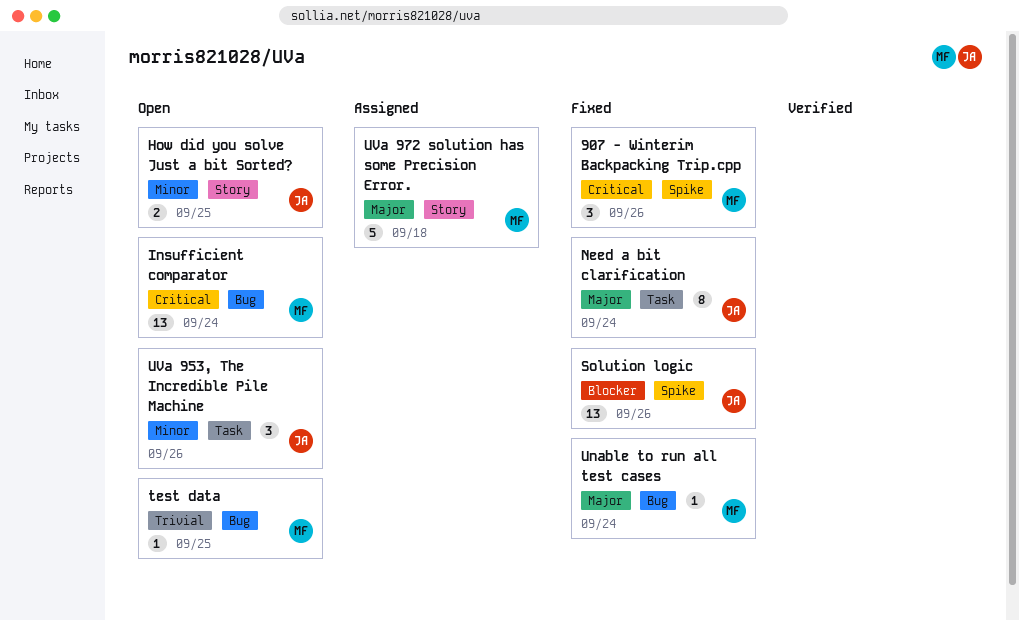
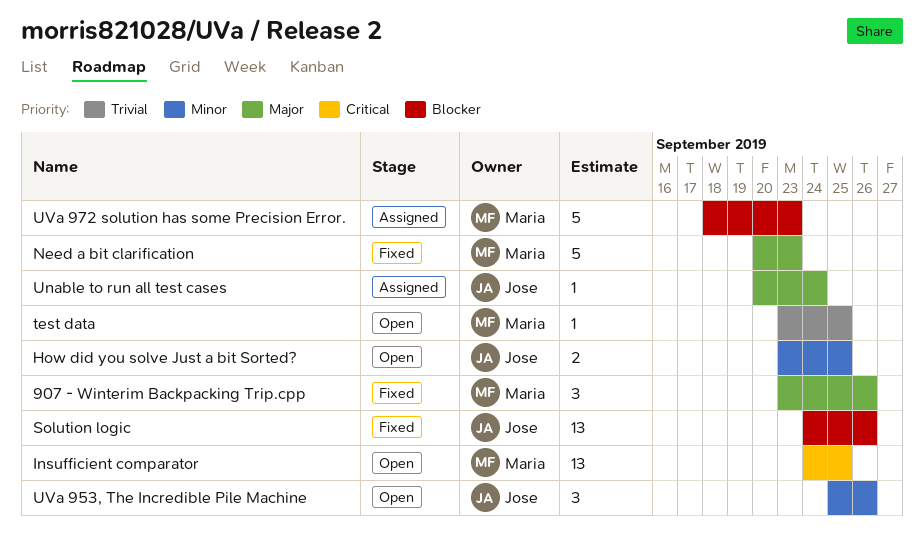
907 - Winterim Backpacking Trip.cpp, priority: Critical -> Major
Insufficient comparator, due: Sep 24 -> Sep 25
Need a bit clarification, owner: Jose -> Maria
Need a bit clarification, estimate: 8 -> 5
Need a bit clarification, due: Sep 24 -> Sep 23
Unable to run all test cases, status: Fixed -> Assigned
Unable to run all test cases, owner: Maria -> Jose
UVa 972 solution has some Precision Error., priority: Major -> Blocker
UVa 972 solution has some Precision Error., due: Sep 18 -> Sep 23

